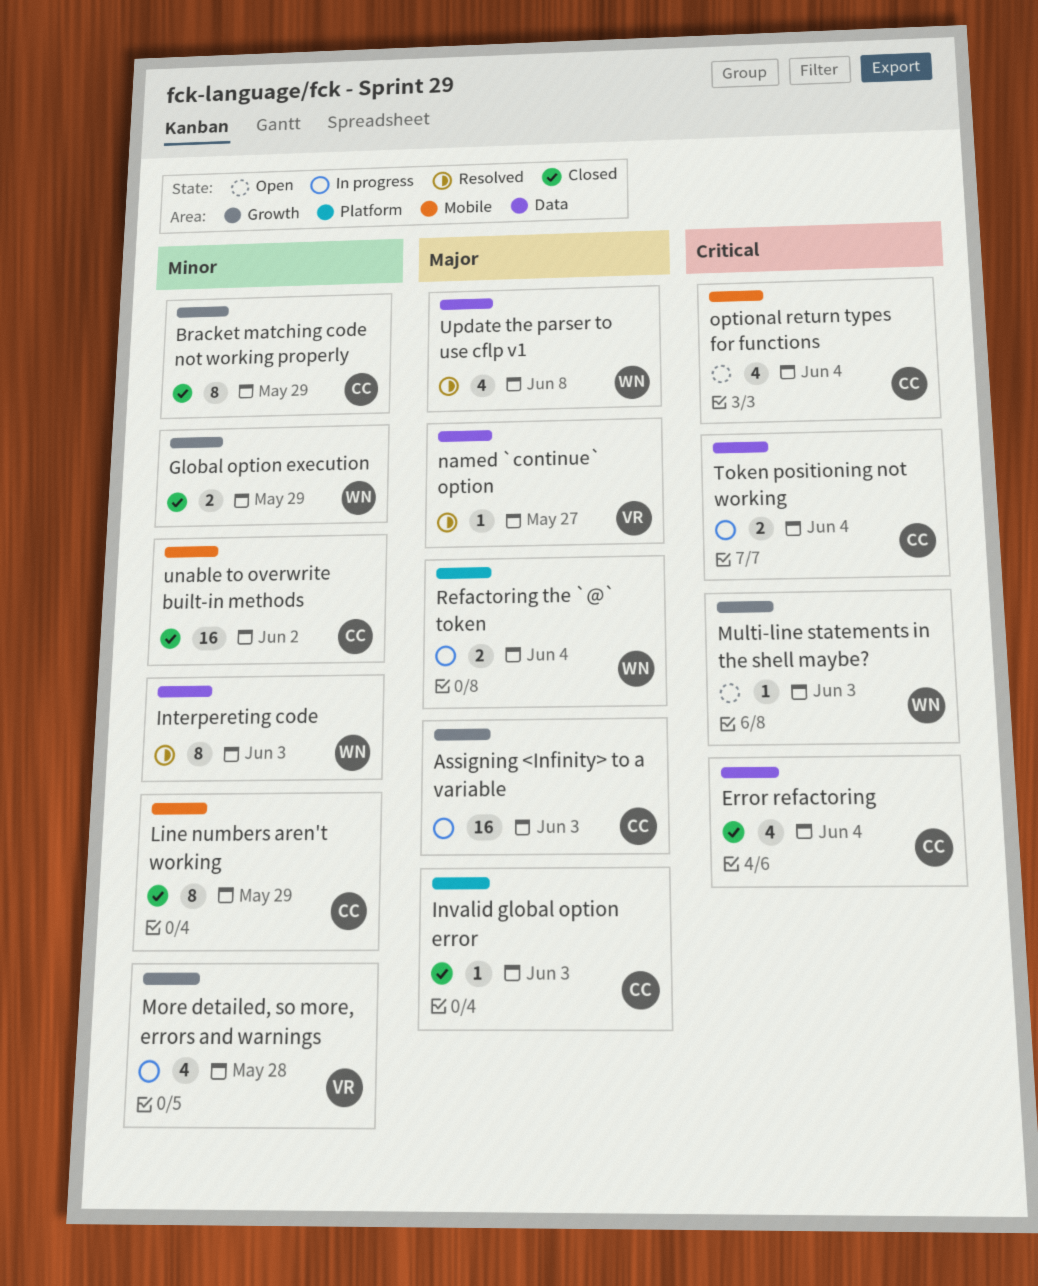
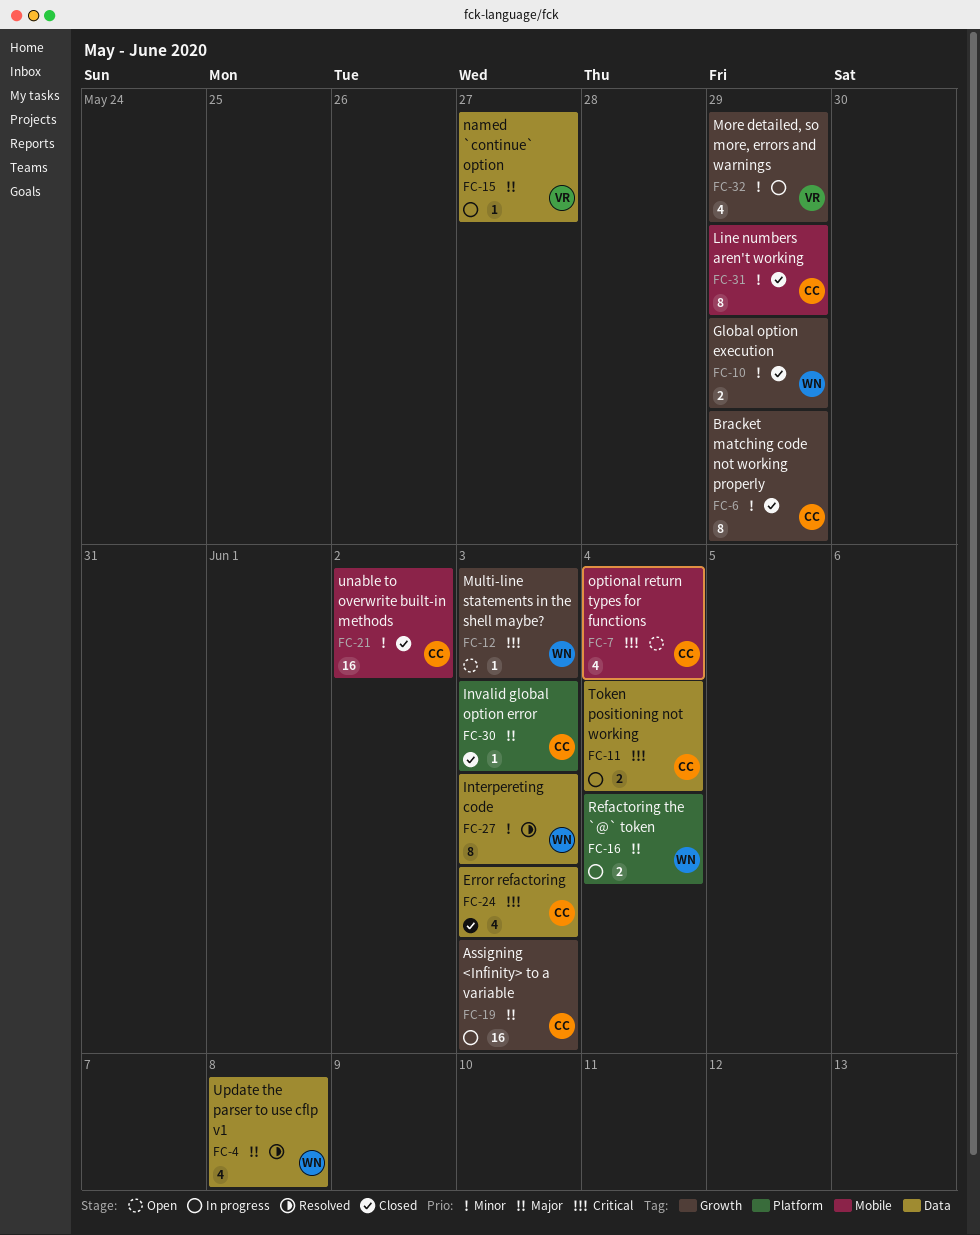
Error refactoring, due: Jun 4 -> Jun 3
More detailed, so more, errors and warnings, due: May 28 -> May 29
named `continue` option, status: Resolved -> In progress

